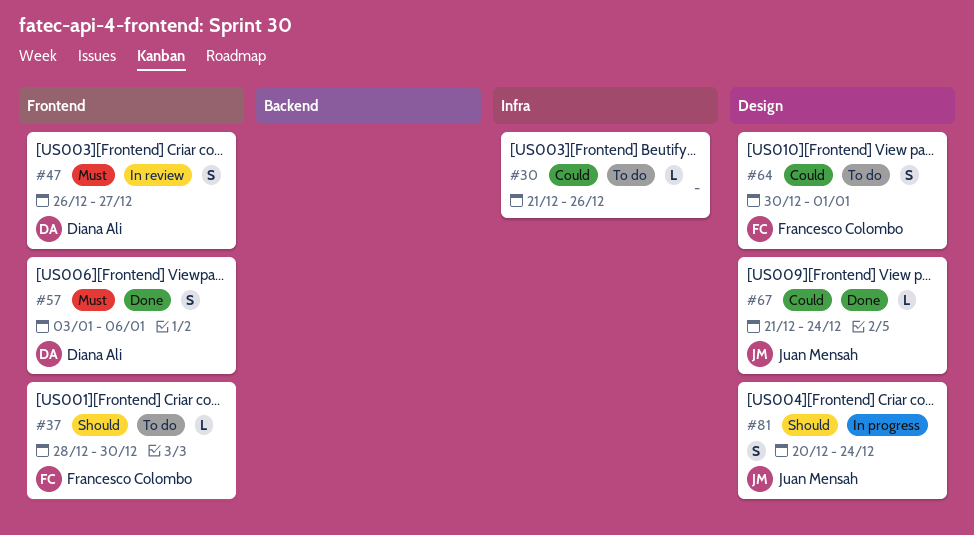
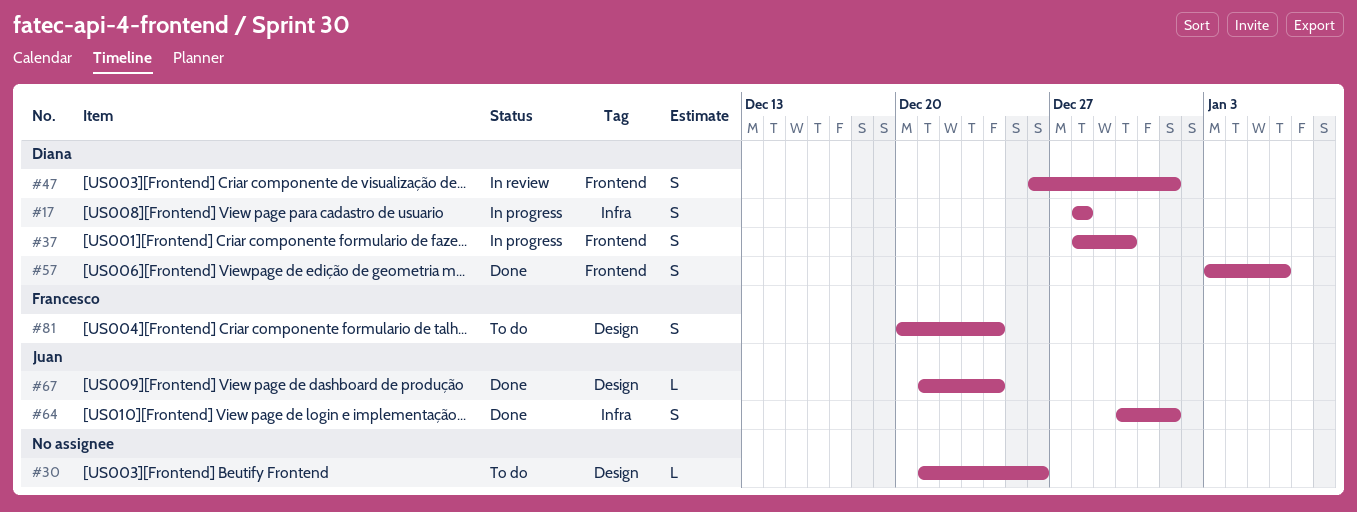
#17: none -> present
#30, label: Infra -> Design
#37, status: To do -> In progress
#37, owner: Francesco Colombo -> Diana Ali
#37, estimate: L -> S
#47, due: Dec 27 -> Jan 1
#64, status: To do -> Done
#64, owner: Francesco Colombo -> Juan Mensah
#64, label: Design -> Infra
#81, status: In progress -> To do
#81, owner: Juan Mensah -> Francesco Colombo

